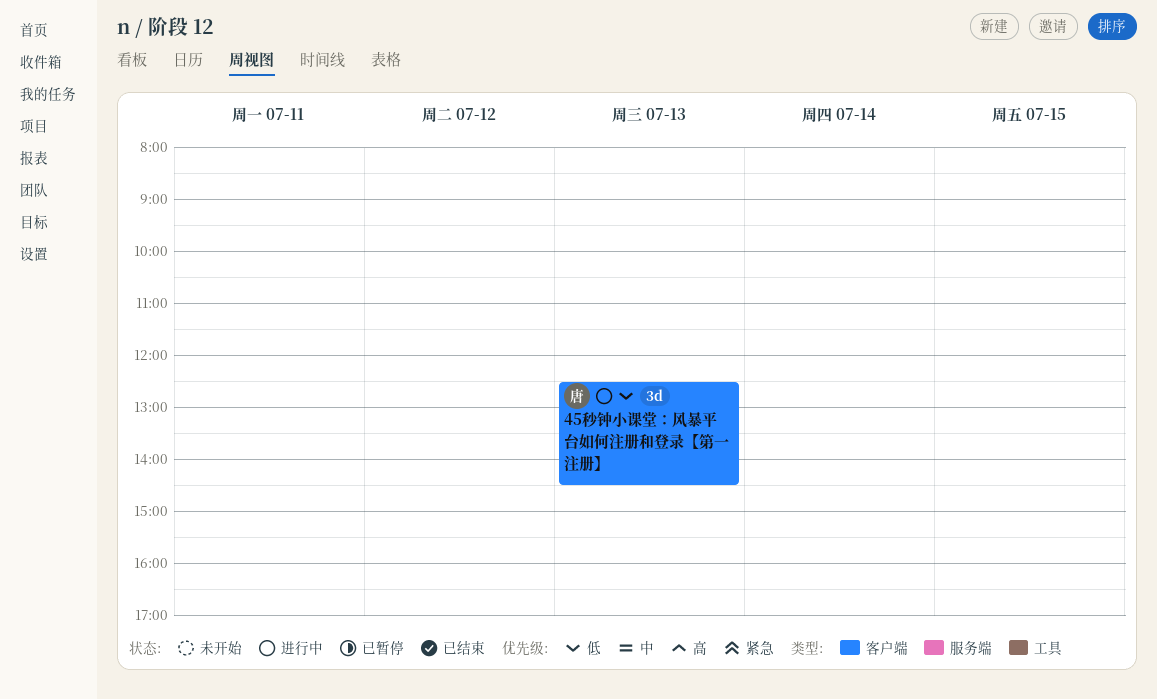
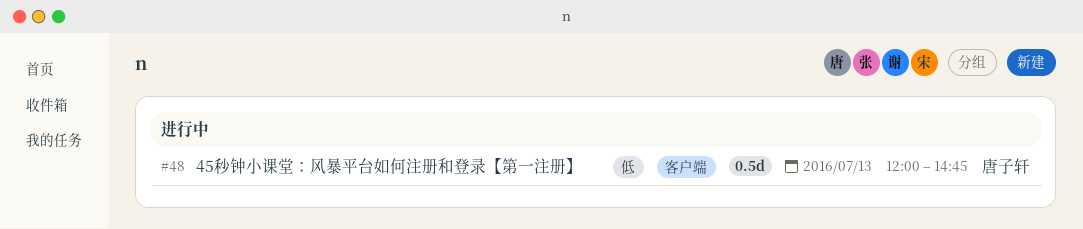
45秒钟小课堂：风暴平台如何注册和登录【第一注册】, estimate: 3d -> 0.5d
45秒钟小课堂：风暴平台如何注册和登录【第一注册】, begins: 12:30 -> 12:00
45秒钟小课堂：风暴平台如何注册和登录【第一注册】, ends: 14:30 -> 14:45

